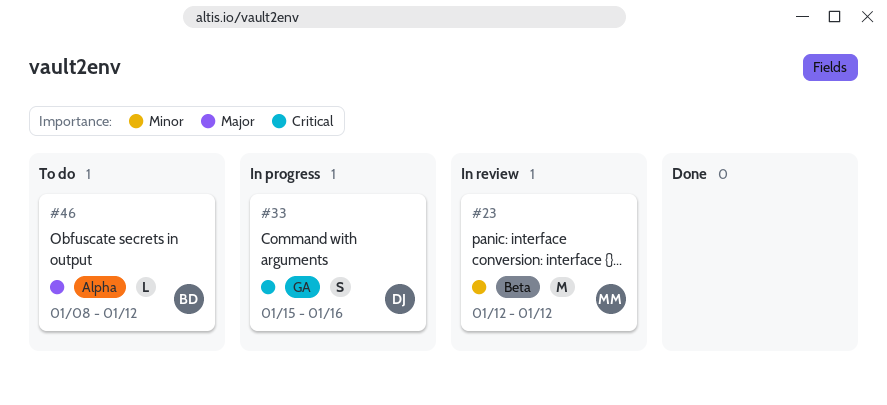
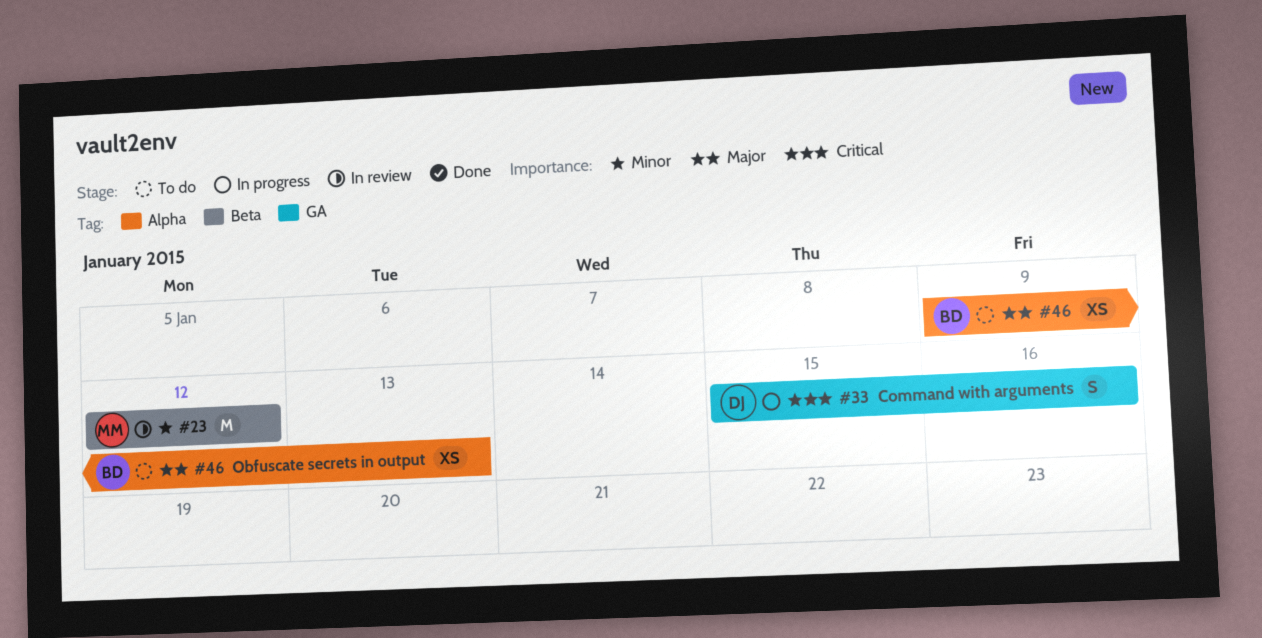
#46, estimate: L -> XS
#46, start: Jan 8 -> Jan 9
#46, due: Jan 12 -> Jan 13

